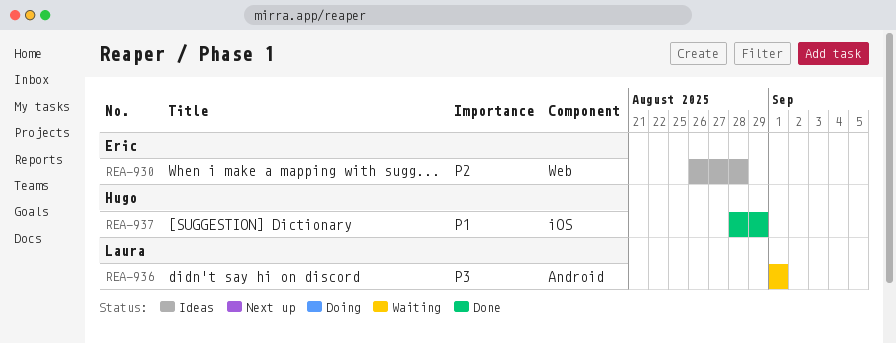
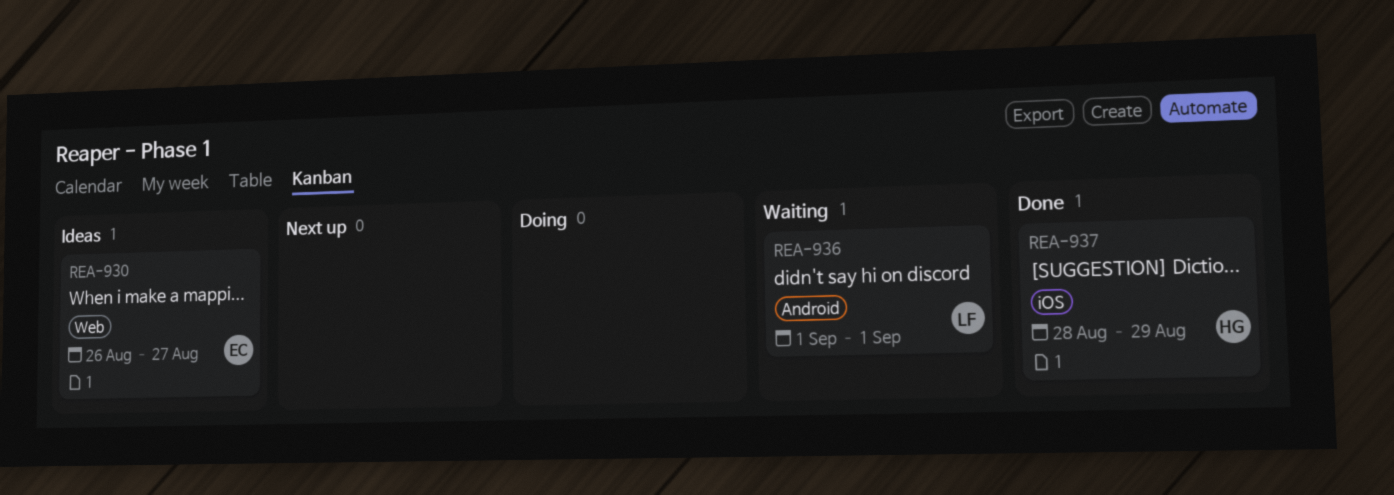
REA-930, due: Aug 28 -> Aug 27

